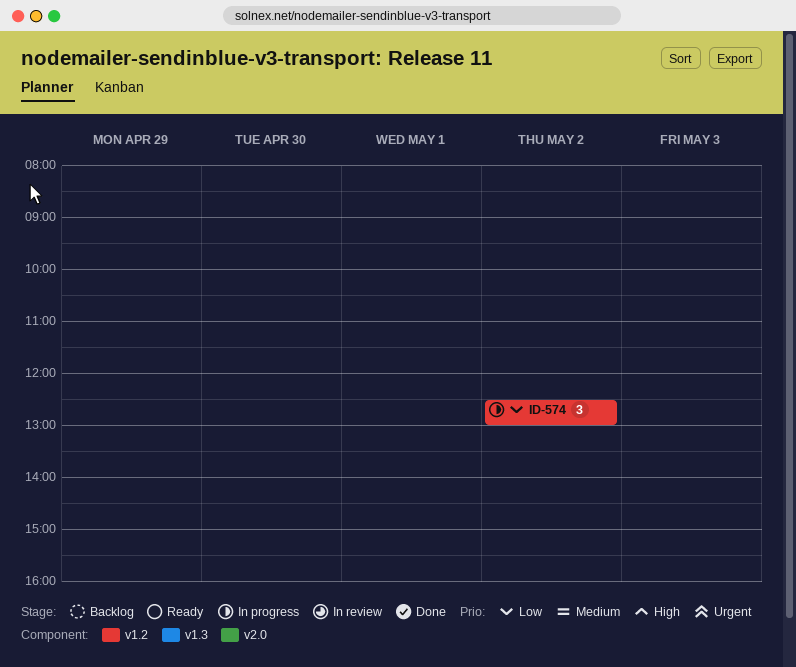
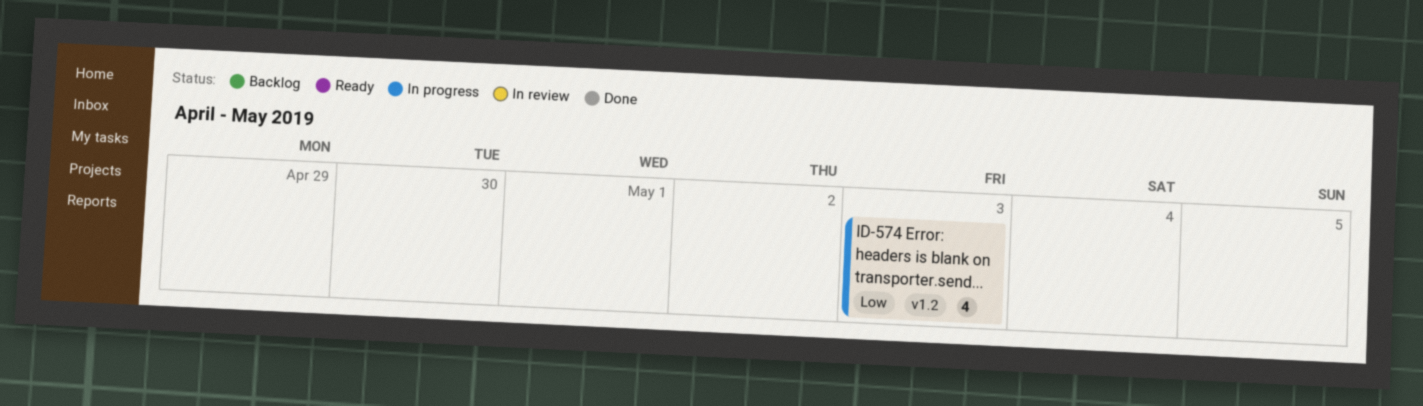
ID-574, estimate: 3 -> 4
ID-574, day: May 2 -> May 3

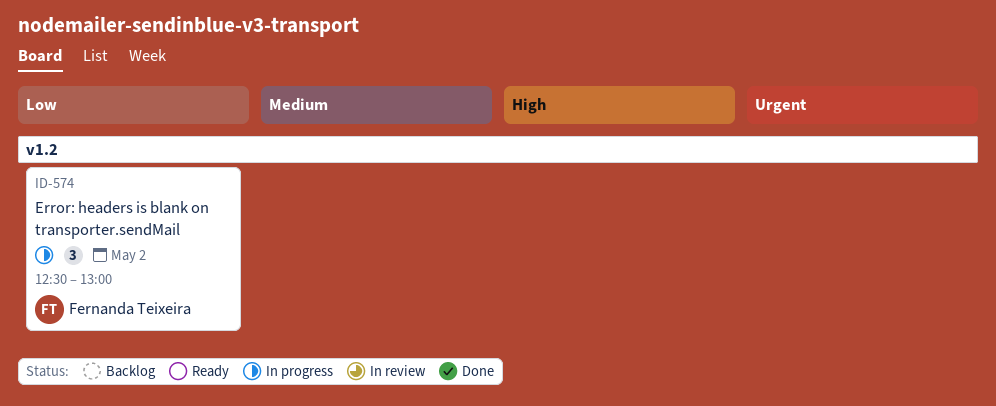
ID-574, estimate: 4 -> 3
ID-574, day: May 3 -> May 2

